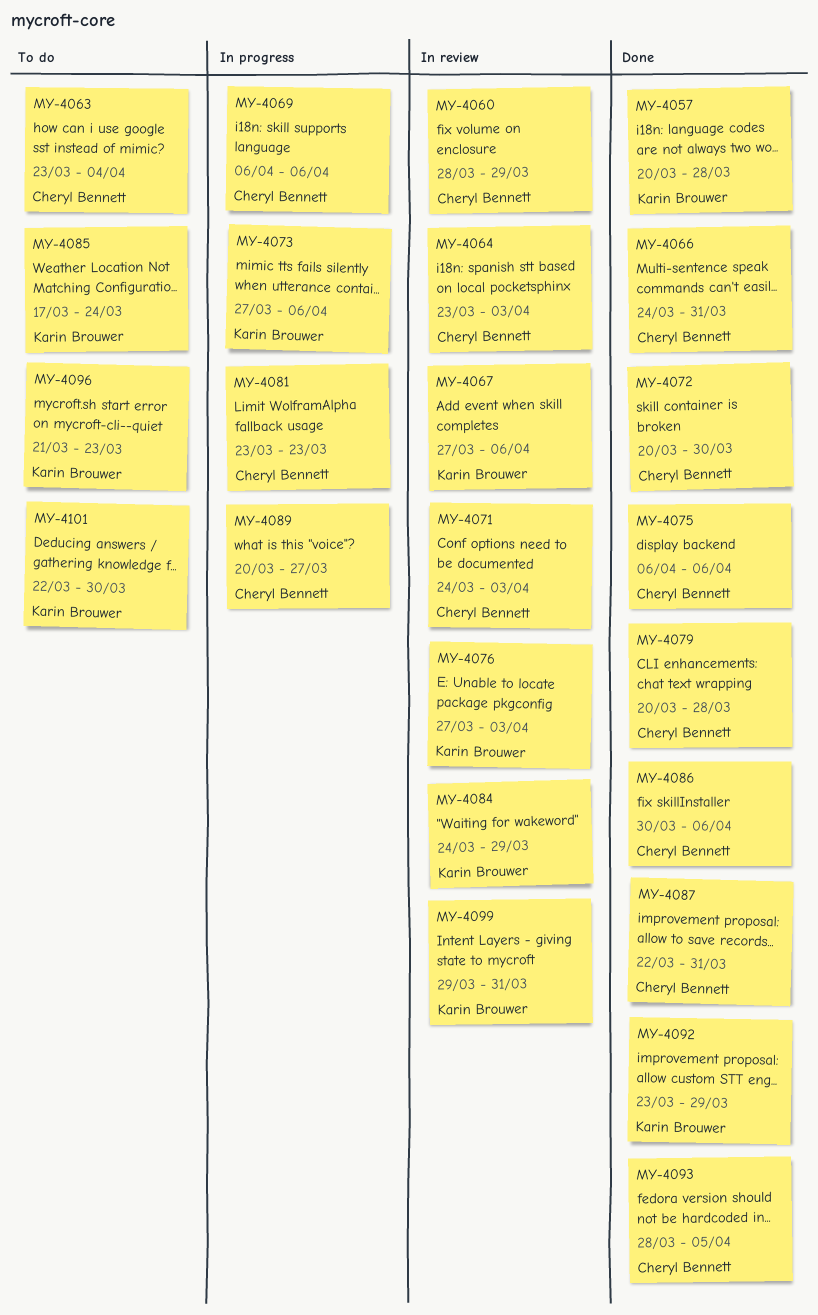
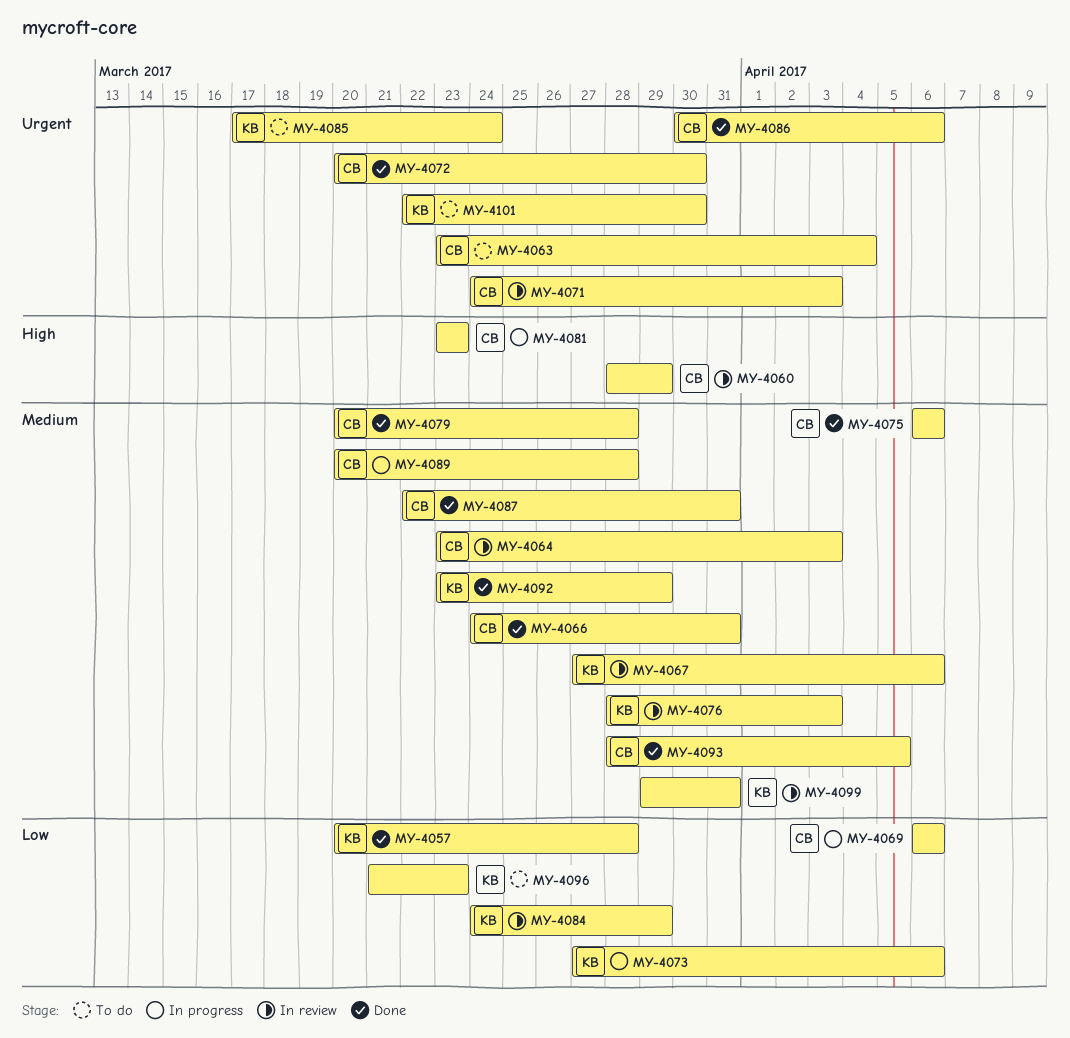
MY-4076, start: Mar 27 -> Mar 28
MY-4089, due: Mar 27 -> Mar 28

